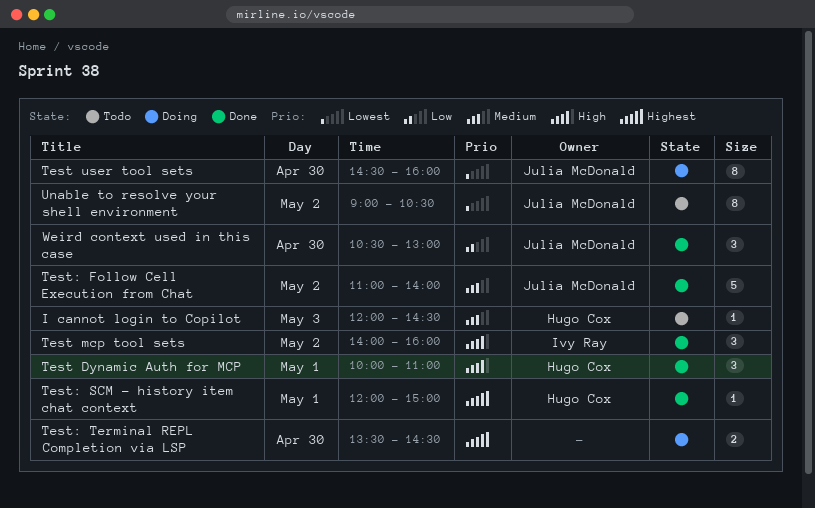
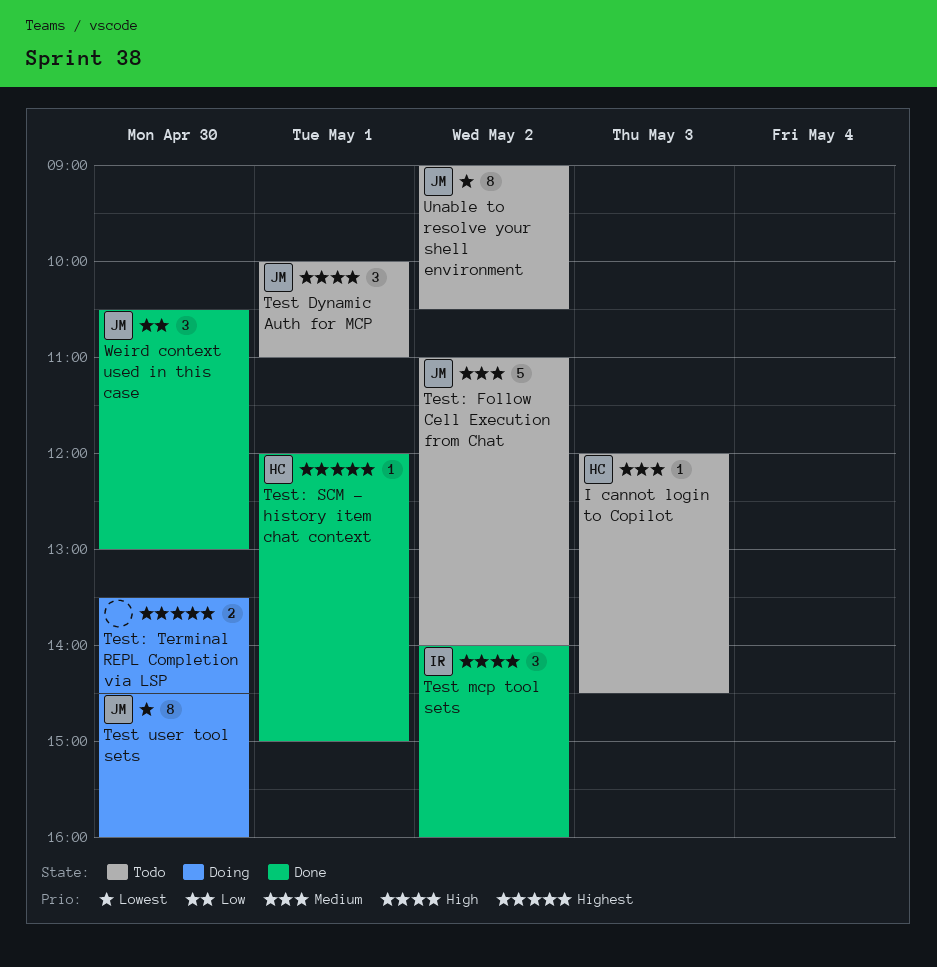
Test Dynamic Auth for MCP, status: Done -> Todo
Test Dynamic Auth for MCP, owner: Hugo Cox -> Julia McDonald
Test: Follow Cell Execution from Chat, status: Done -> Todo

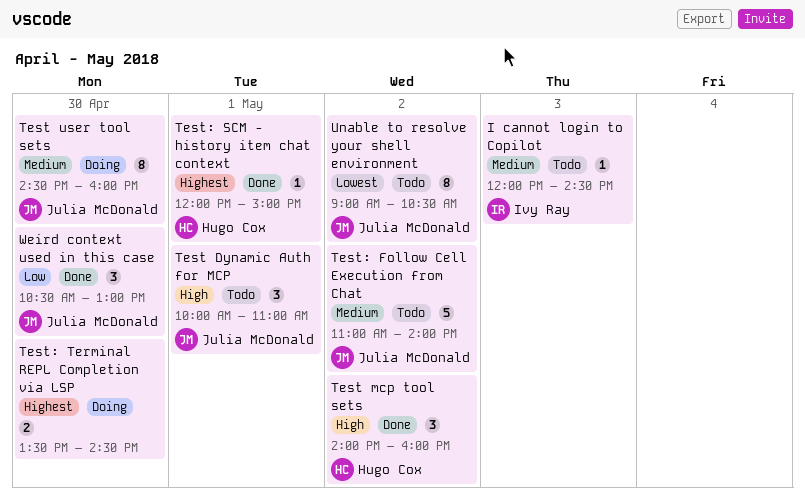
I cannot login to Copilot, owner: Hugo Cox -> Ivy Ray
Test mcp tool sets, owner: Ivy Ray -> Hugo Cox
Test user tool sets, priority: Lowest -> Medium

